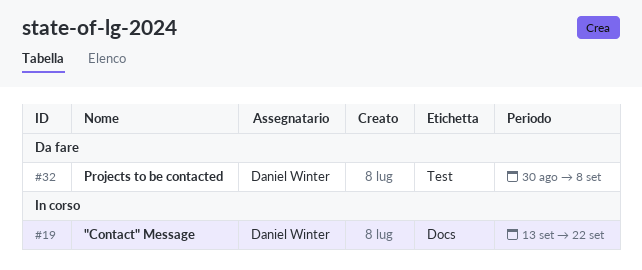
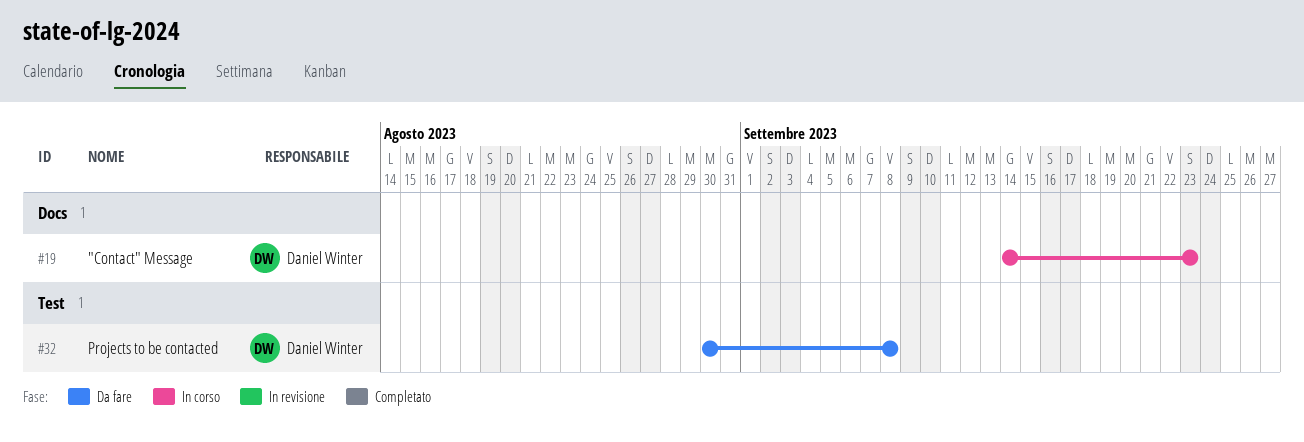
#19, start: Sep 13 -> Sep 14
#19, due: Sep 22 -> Sep 23

